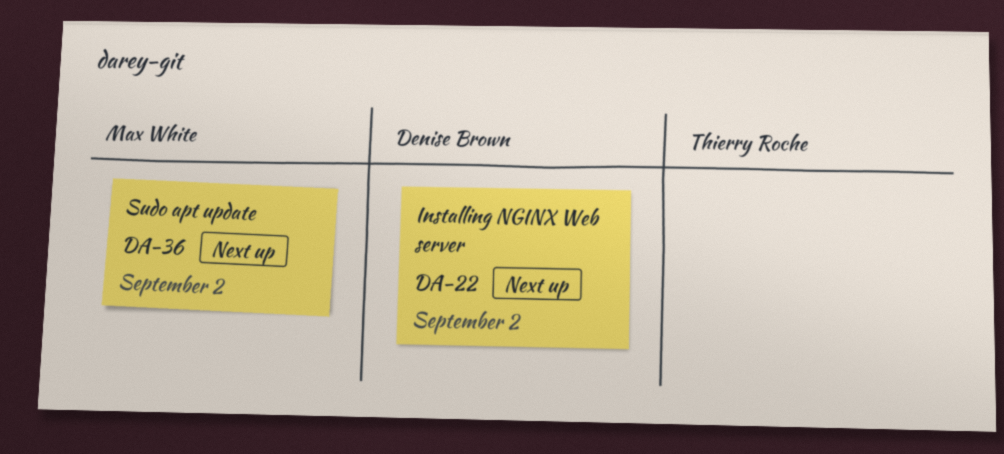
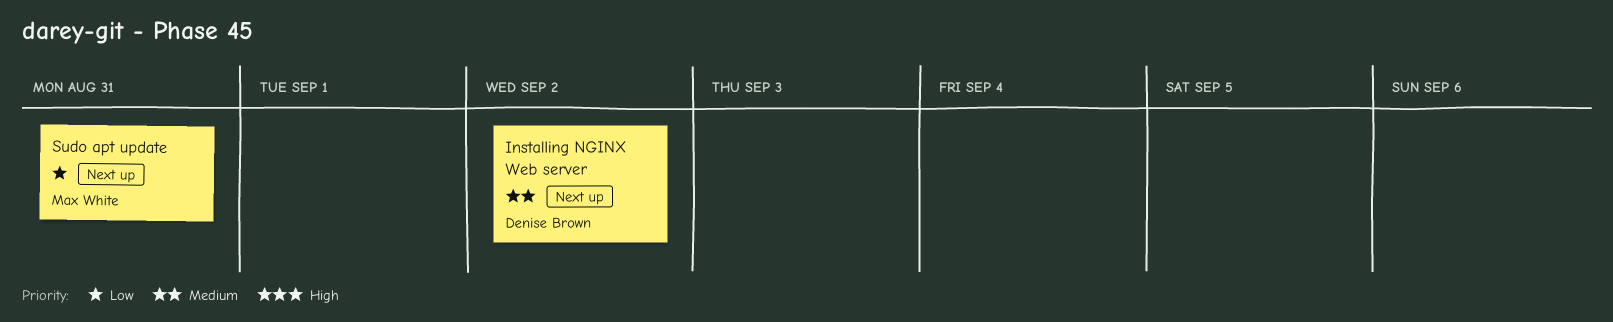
Sudo apt update, due: Sep 2 -> Aug 31

